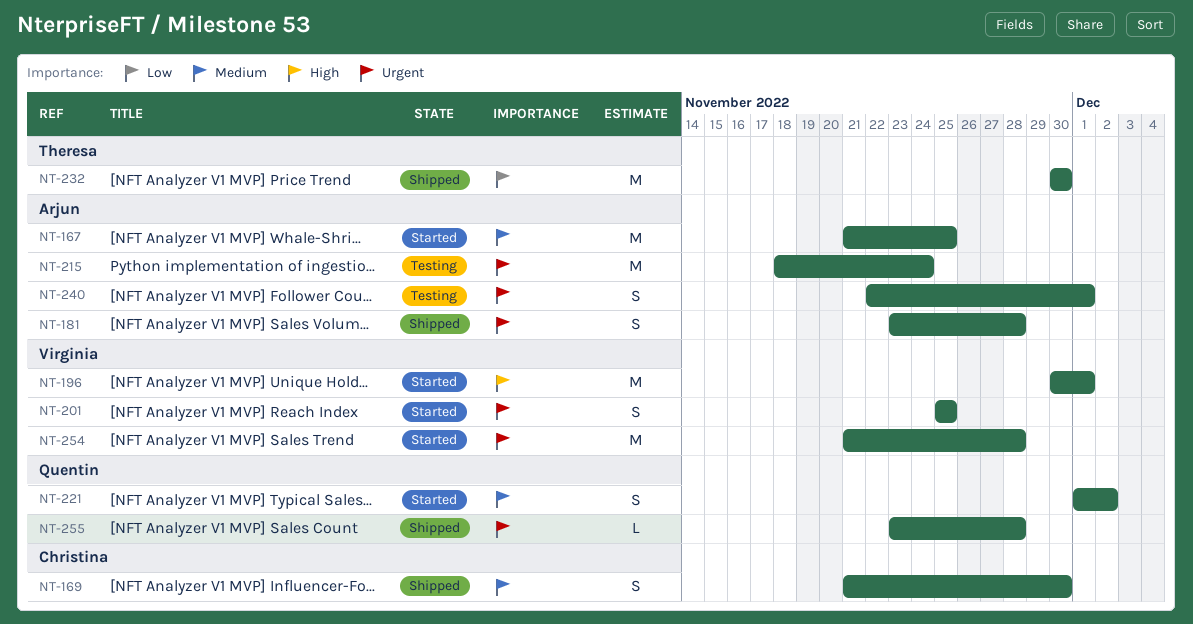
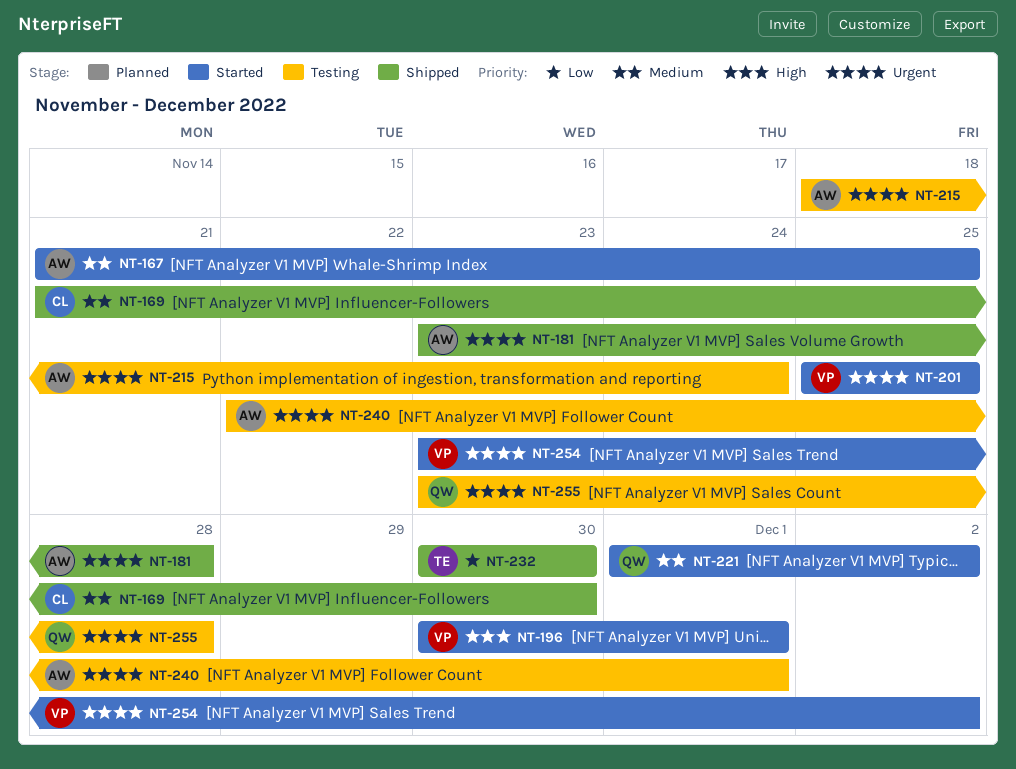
NT-254, start: Nov 21 -> Nov 23
NT-254, due: Nov 28 -> Dec 2
NT-255, status: Shipped -> Testing

